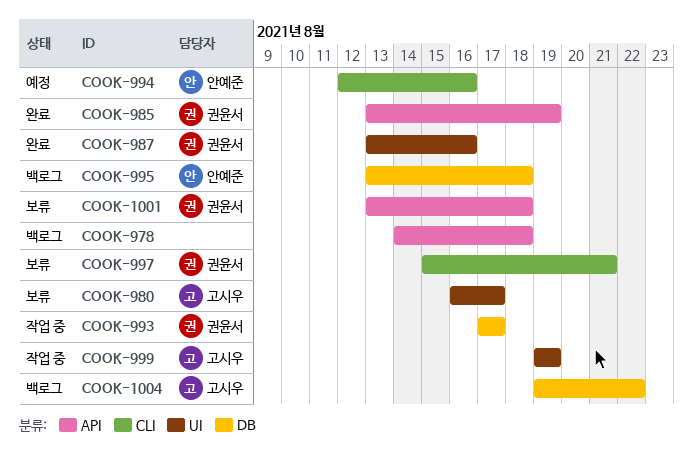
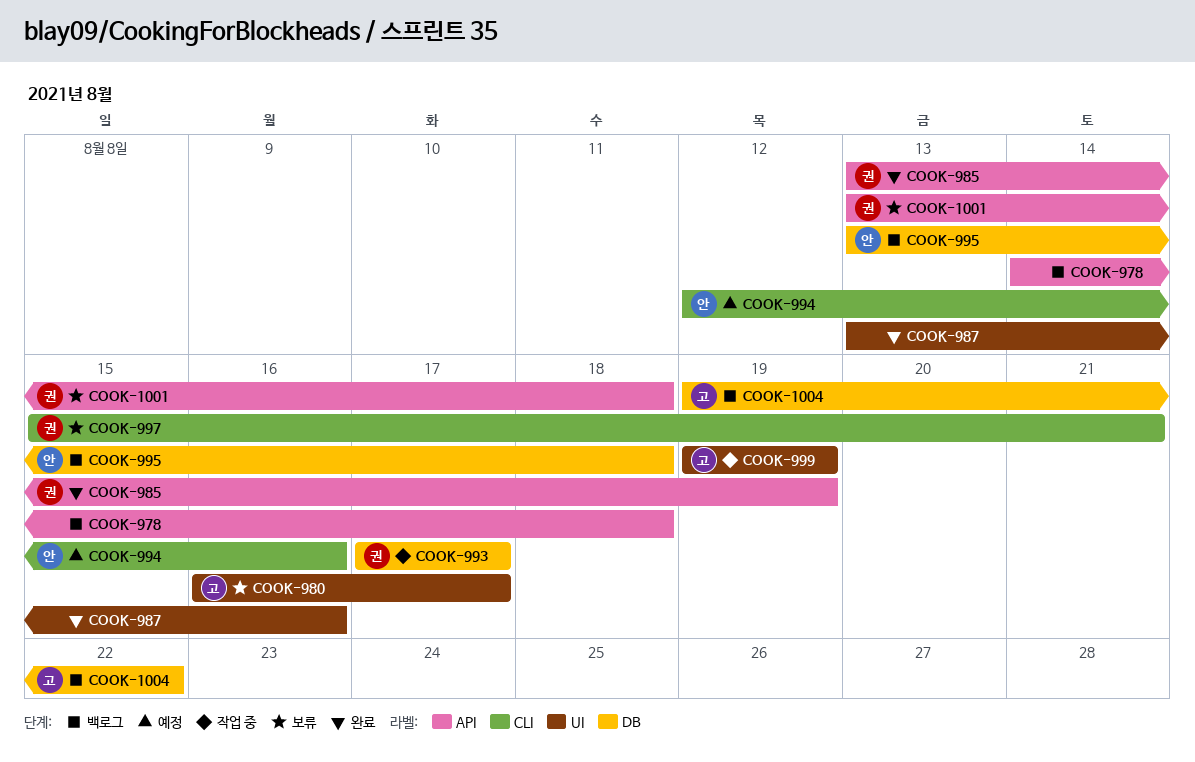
COOK-987, owner: 권윤서 -> none

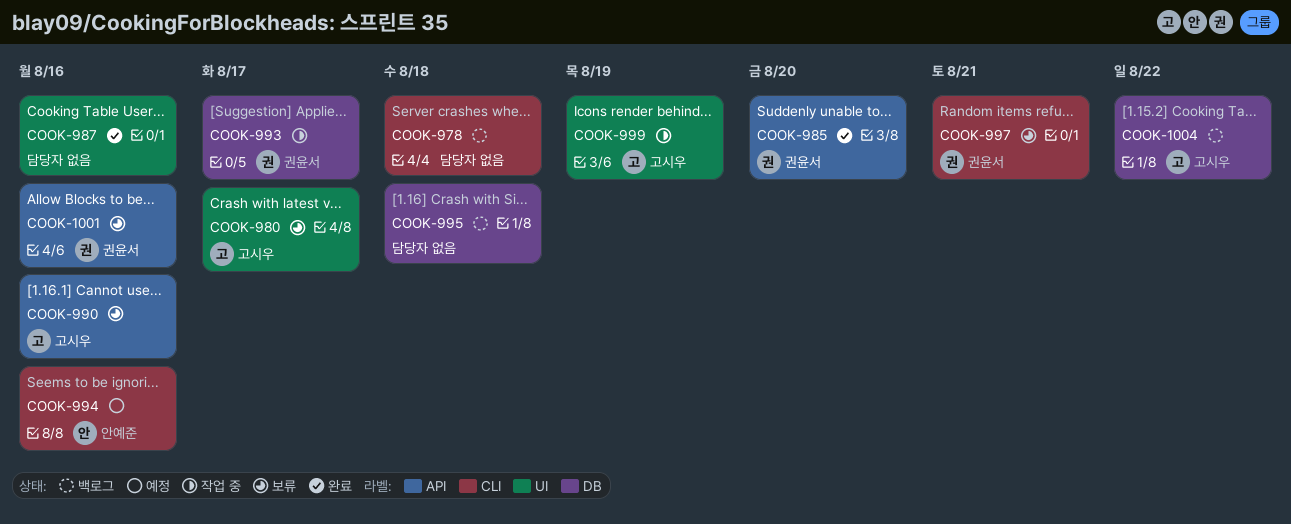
COOK-978, label: API -> CLI
COOK-985, due: Aug 19 -> Aug 20
COOK-990: none -> present
COOK-995, owner: 안예준 -> none
COOK-1001, due: Aug 18 -> Aug 16

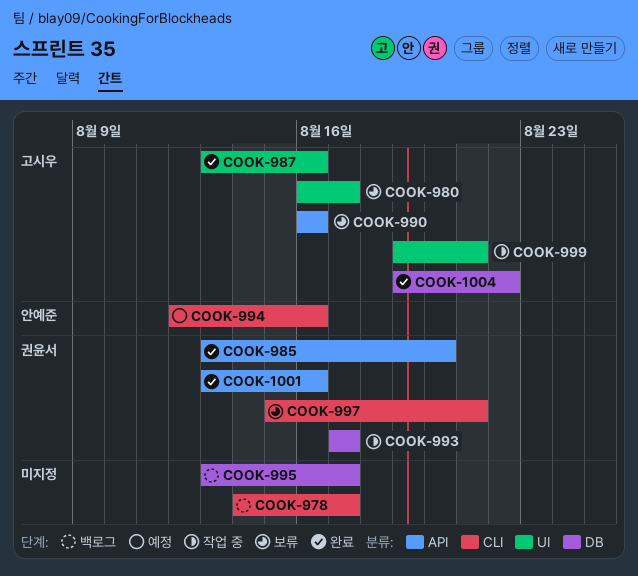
COOK-978, due: Aug 18 -> Aug 17
COOK-987, owner: none -> 고시우
COOK-995, due: Aug 18 -> Aug 17
COOK-999, due: Aug 19 -> Aug 21
COOK-1001, status: 보류 -> 완료
COOK-1004, status: 백로그 -> 완료

